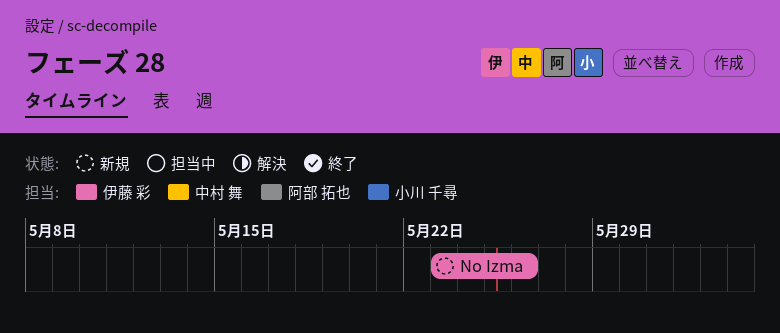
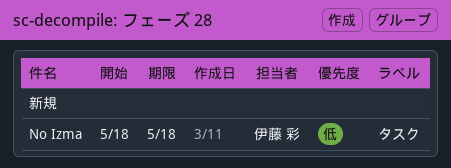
No Izma, start: May 23 -> May 18
No Izma, due: May 26 -> May 18

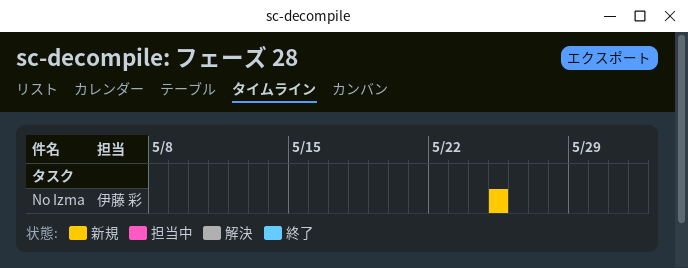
No Izma, start: May 18 -> May 25
No Izma, due: May 18 -> May 25

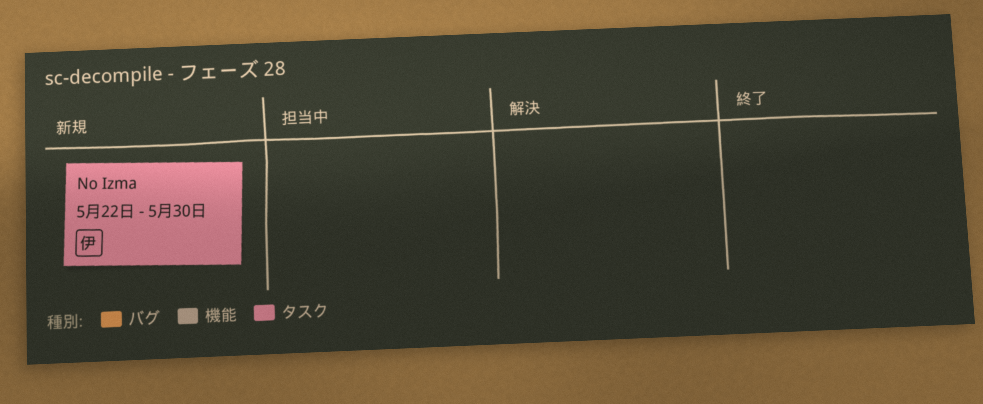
No Izma, start: May 25 -> May 22
No Izma, due: May 25 -> May 30

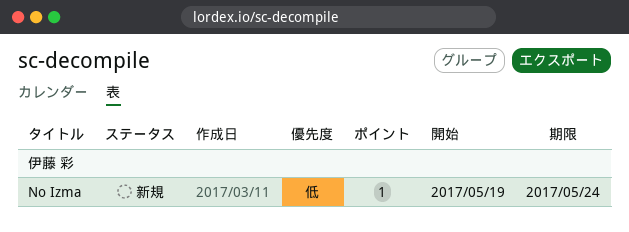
No Izma, start: May 22 -> May 19
No Izma, due: May 30 -> May 24

